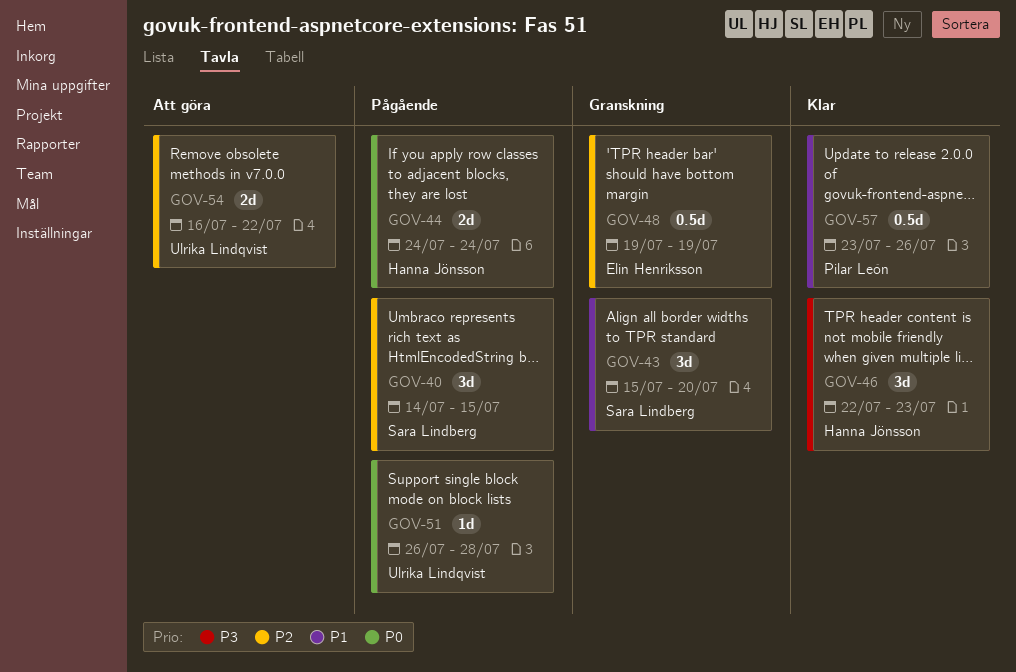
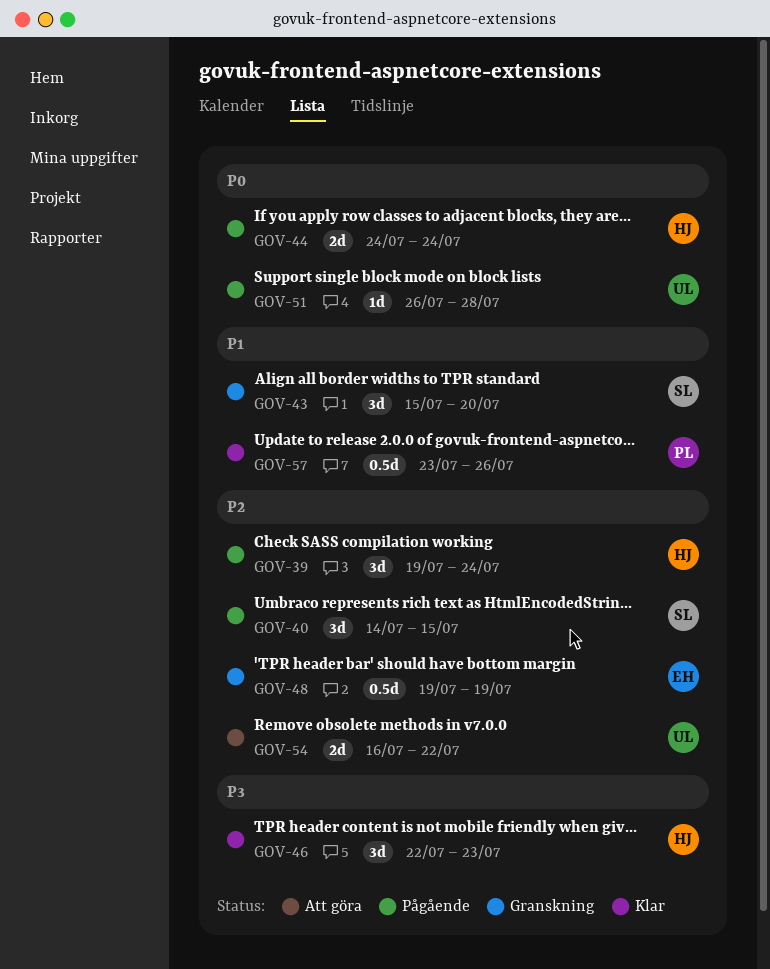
GOV-39: none -> present

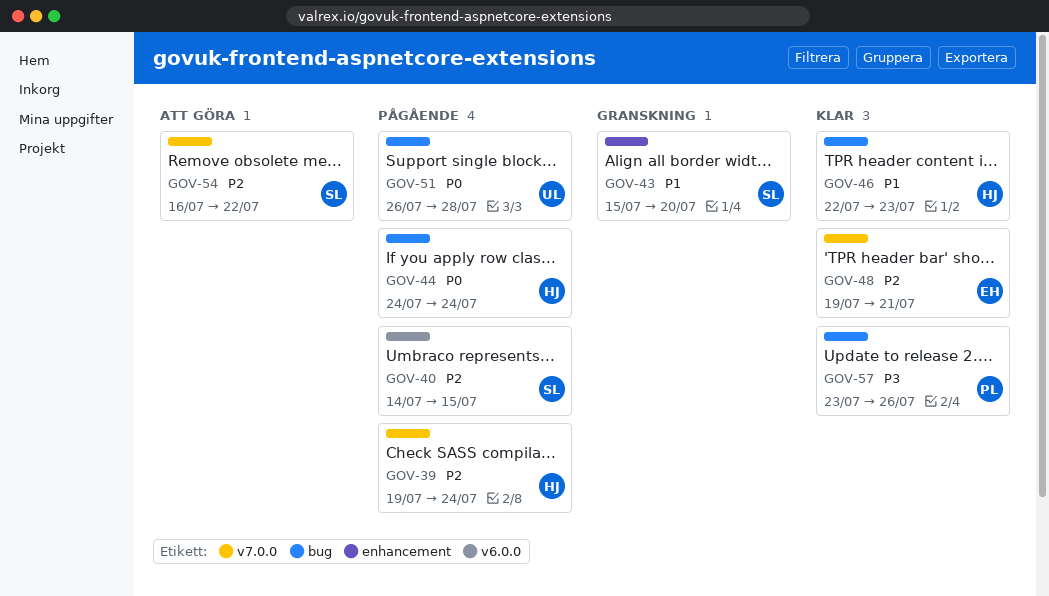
GOV-46, priority: P3 -> P1
GOV-48, status: Granskning -> Klar
GOV-48, due: Jul 19 -> Jul 21
GOV-54, owner: UL -> SL
GOV-57, priority: P1 -> P3

